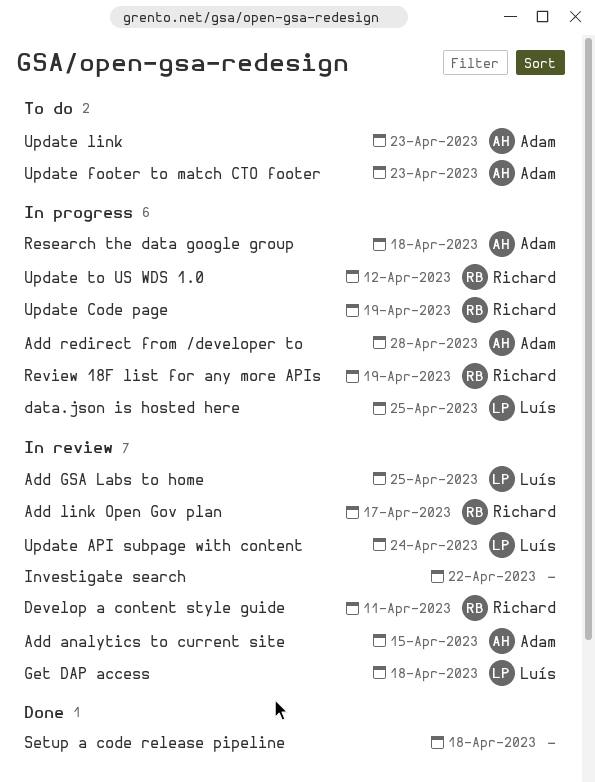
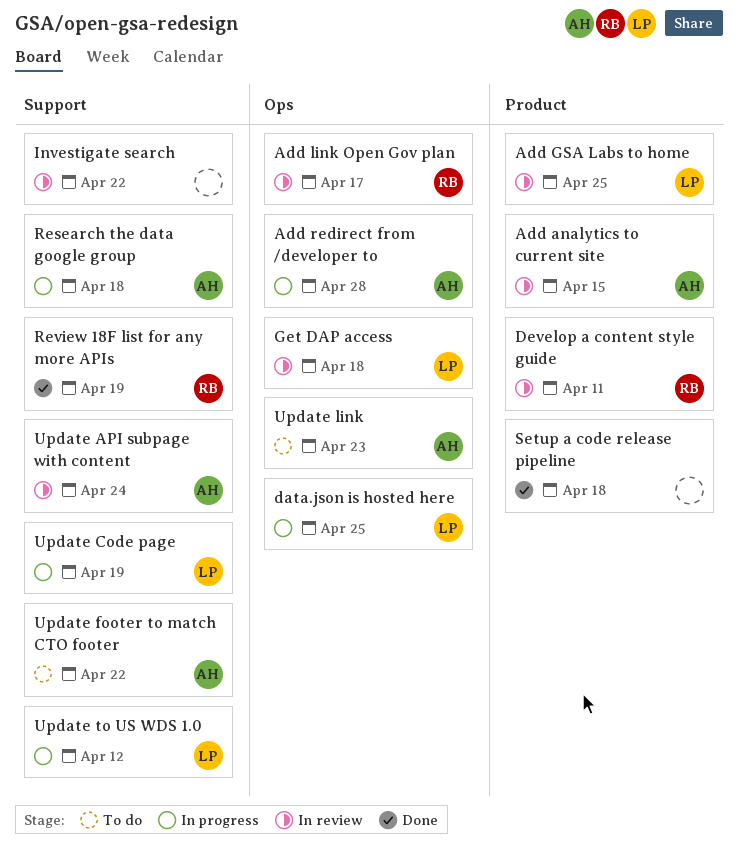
Review 18F list for any more APIs, status: In progress -> Done
Update API subpage with content, owner: Luís -> Adam
Update Code page, owner: Richard -> Luís
Update footer to match CTO footer, due: Apr 23 -> Apr 22
Update to US WDS 1.0, owner: Richard -> Luís

